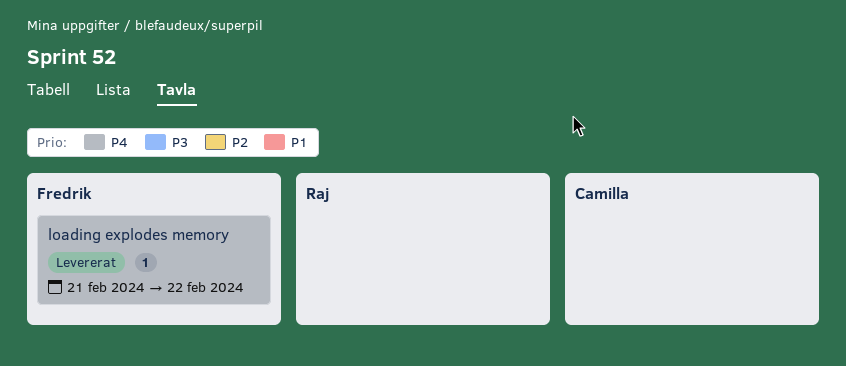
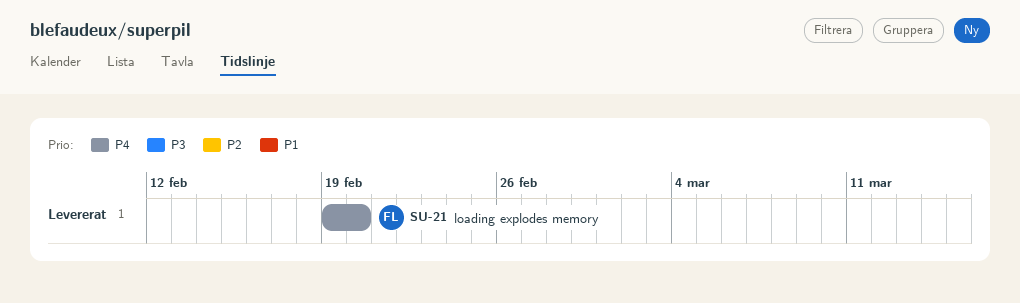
loading explodes memory, start: Feb 21 -> Feb 19
loading explodes memory, due: Feb 22 -> Feb 20

